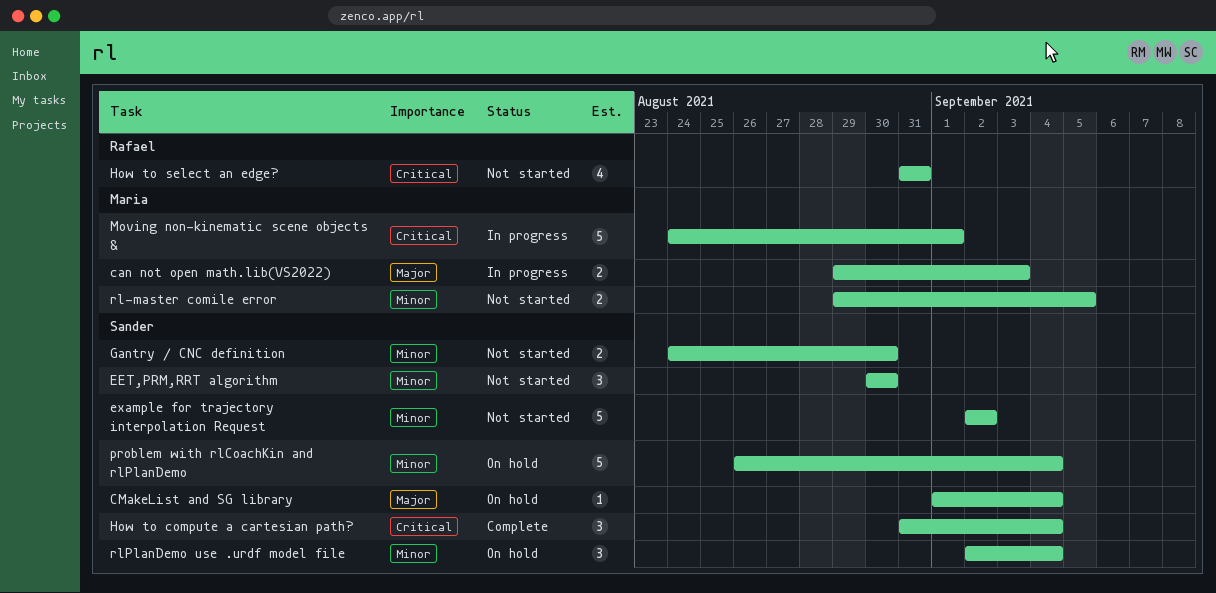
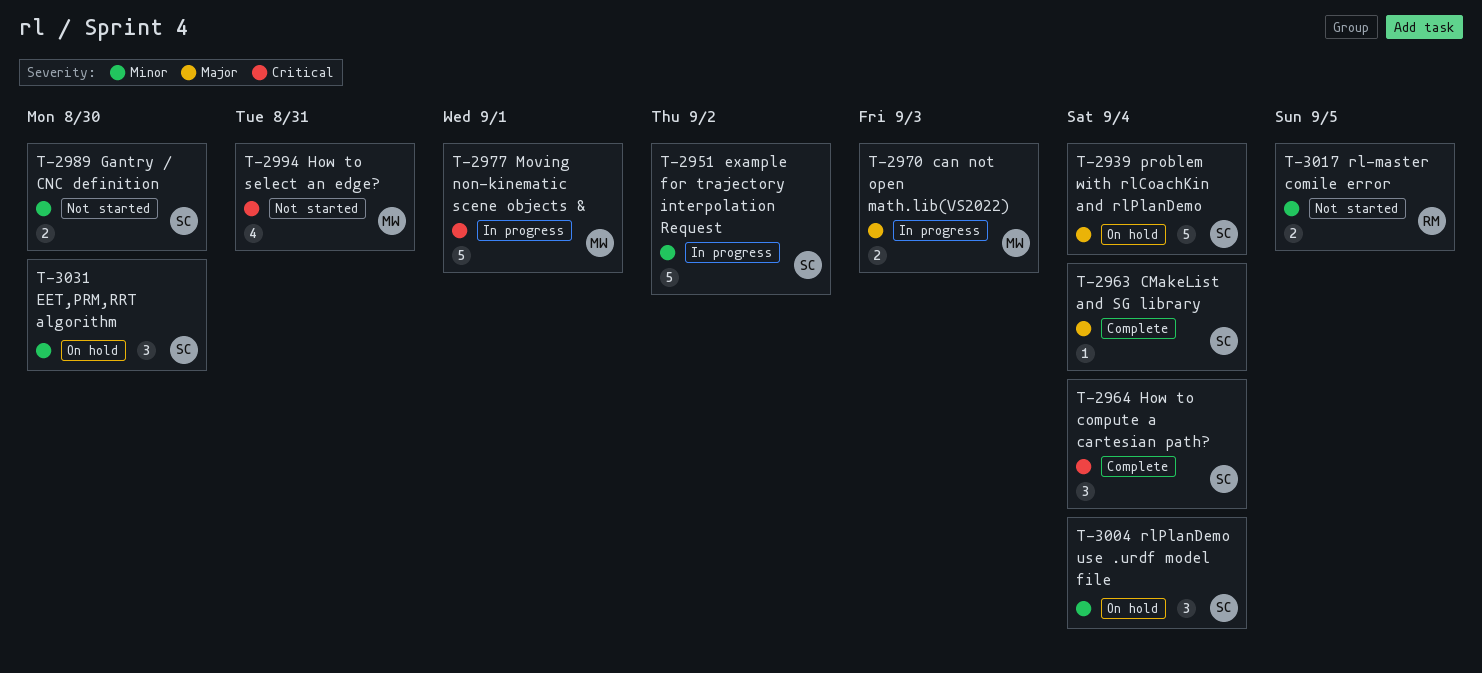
CMakeList and SG library, status: On hold -> Complete
EET,PRM,RRT algorithm, status: Not started -> On hold
example for trajectory interpolation Request, status: Not started -> In progress
How to select an edge?, owner: Rafael -> Maria
problem with rlCoachKin and rlPlanDemo, priority: Minor -> Major
rl-master comile error, owner: Maria -> Rafael

